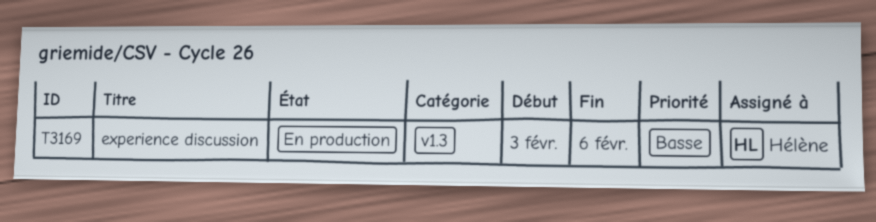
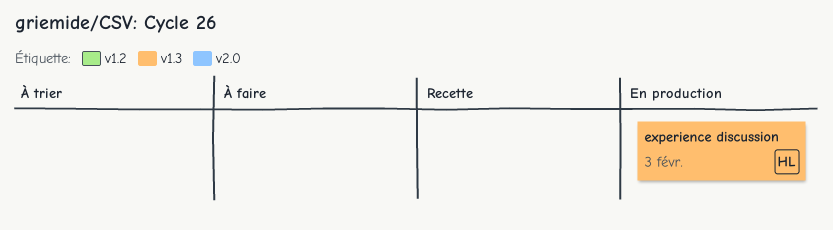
experience discussion, due: Feb 6 -> Feb 3

